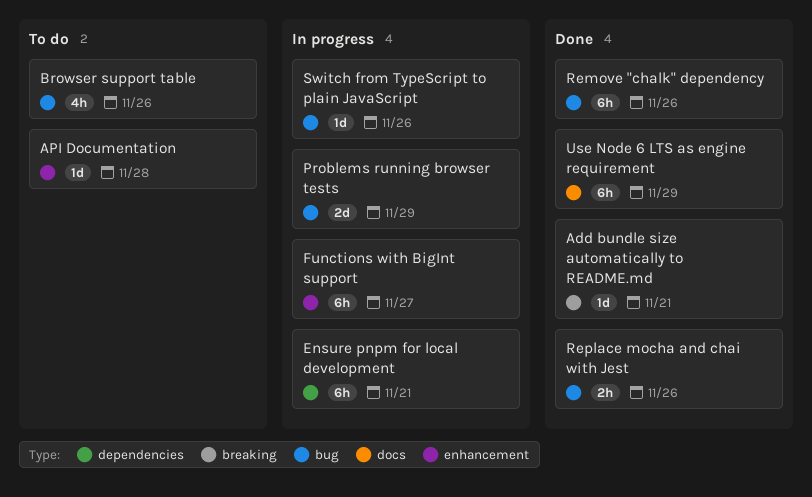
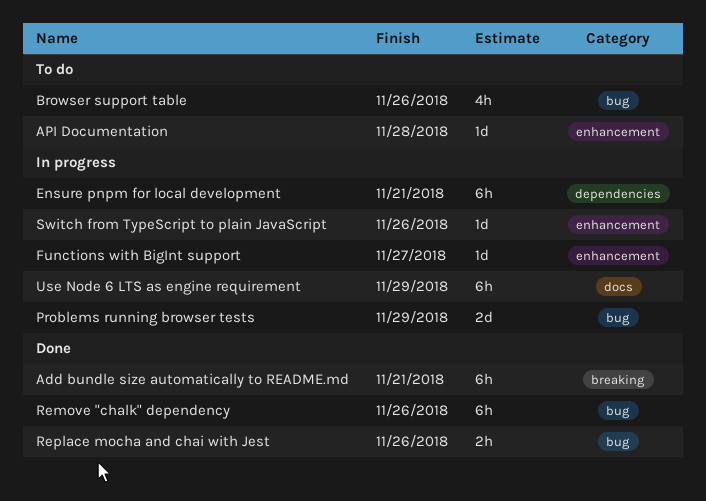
Add bundle size automatically to README.md, estimate: 1d -> 6h
Functions with BigInt support, estimate: 6h -> 1d
Switch from TypeScript to plain JavaScript, label: bug -> enhancement
Use Node 6 LTS as engine requirement, status: Done -> In progress

